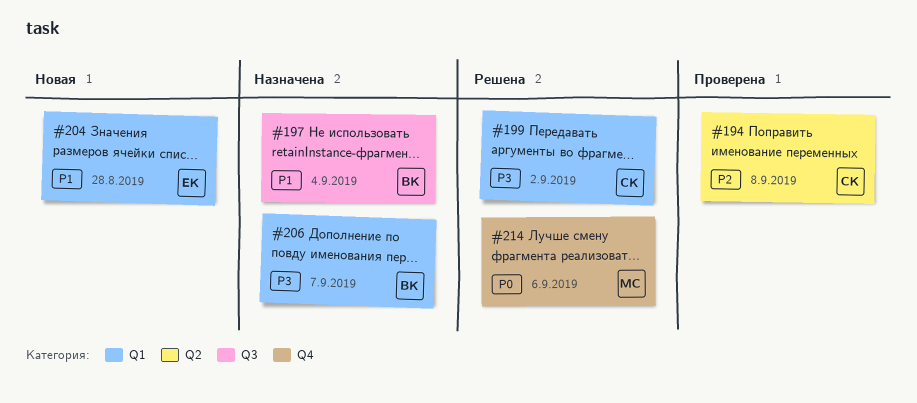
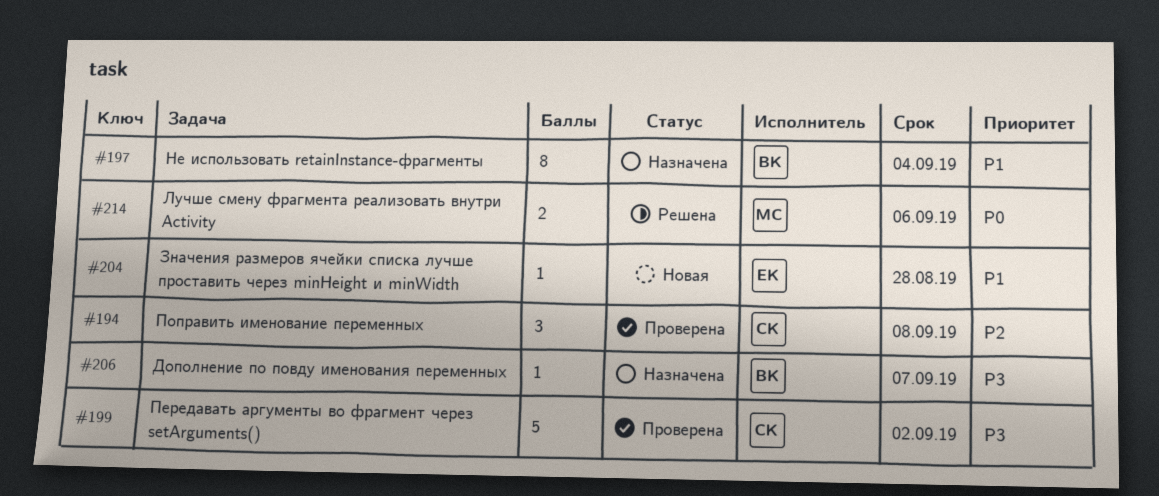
#199, status: Решена -> Проверена

